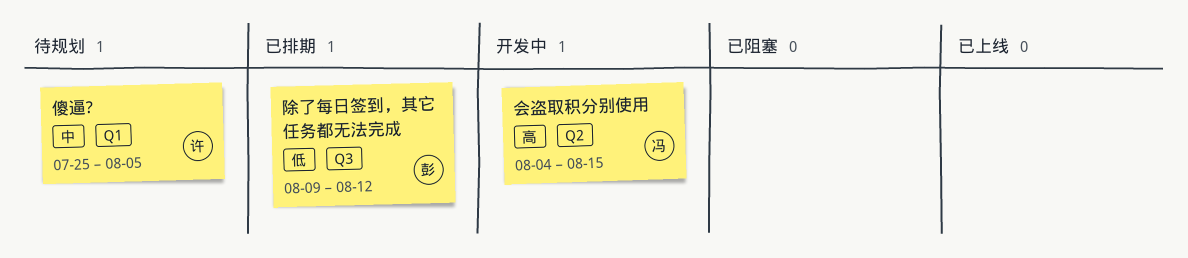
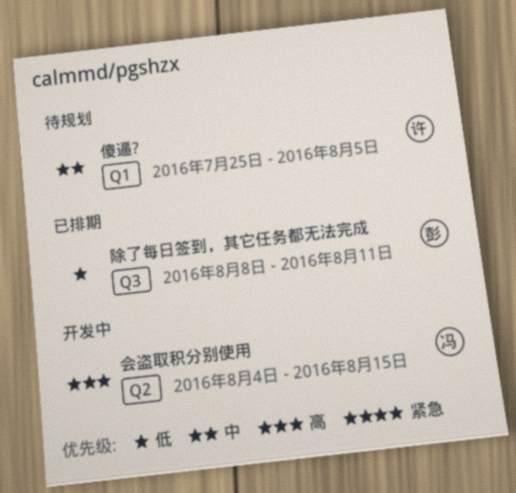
除了每日签到，其它任务都无法完成, start: Aug 9 -> Aug 8
除了每日签到，其它任务都无法完成, due: Aug 12 -> Aug 11

